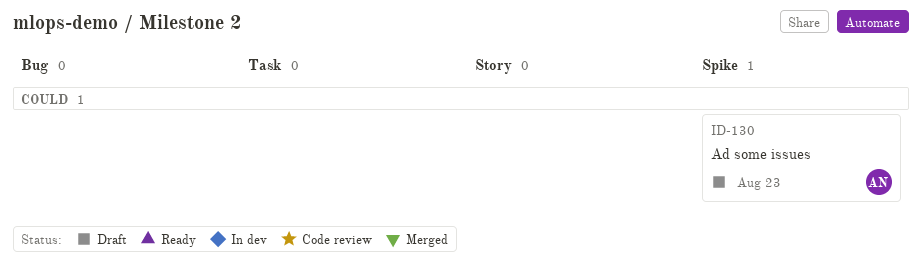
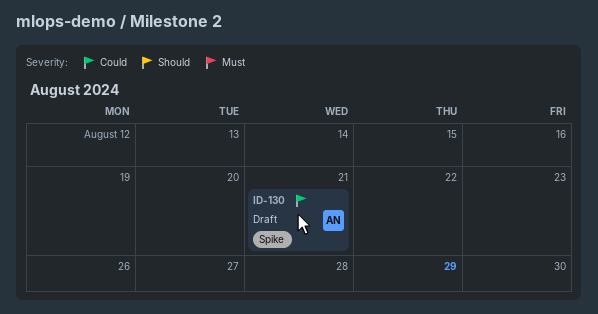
ID-130, due: Aug 23 -> Aug 21

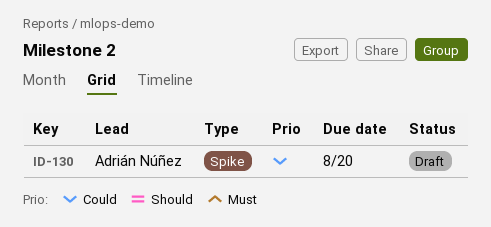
ID-130, due: Aug 21 -> Aug 20

